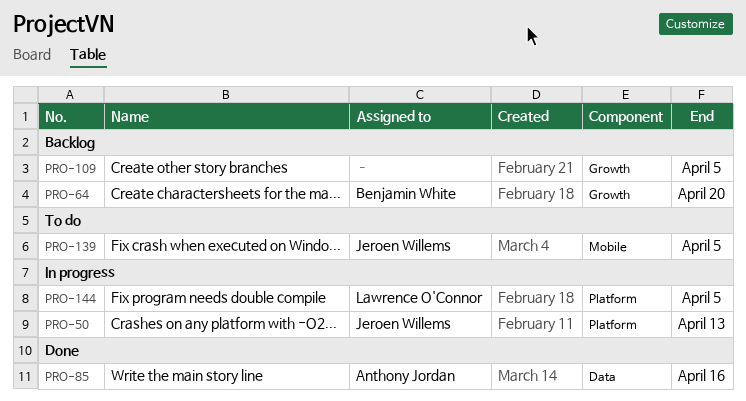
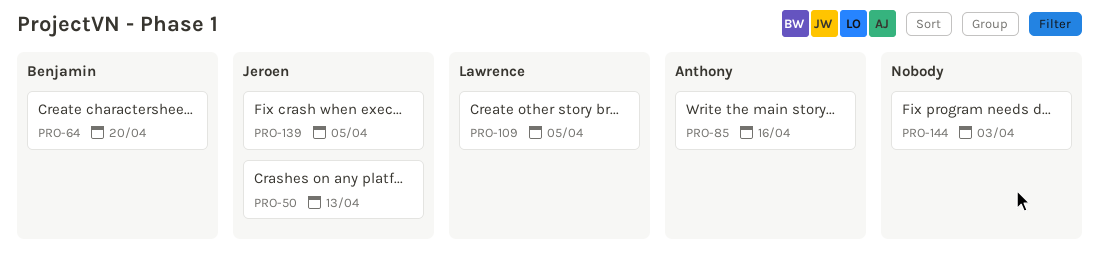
PRO-109, owner: none -> Lawrence O'Connor
PRO-144, owner: Lawrence O'Connor -> none
PRO-144, due: Apr 5 -> Apr 3

